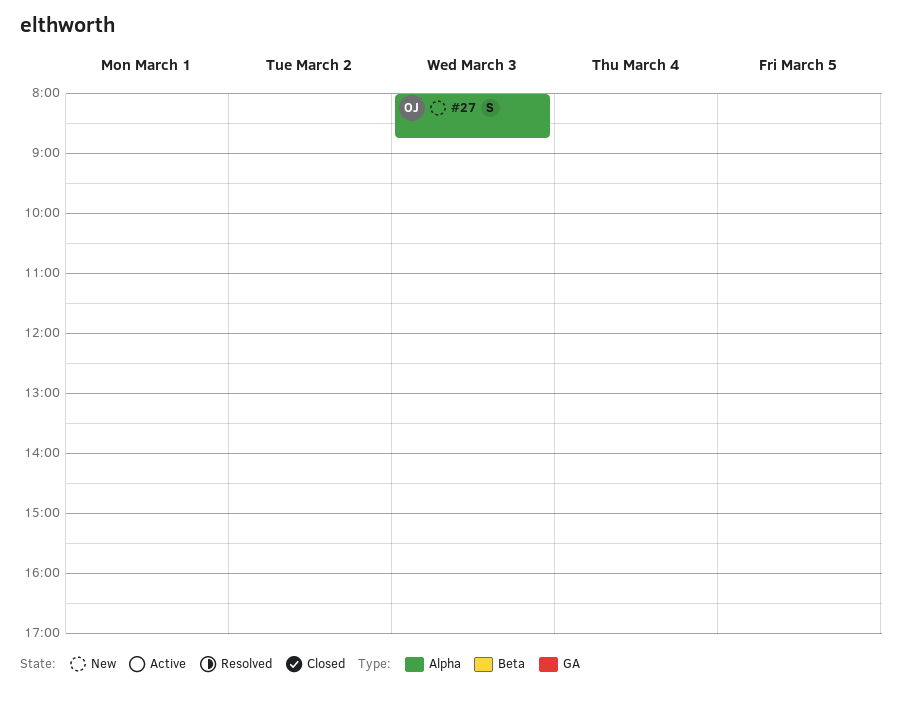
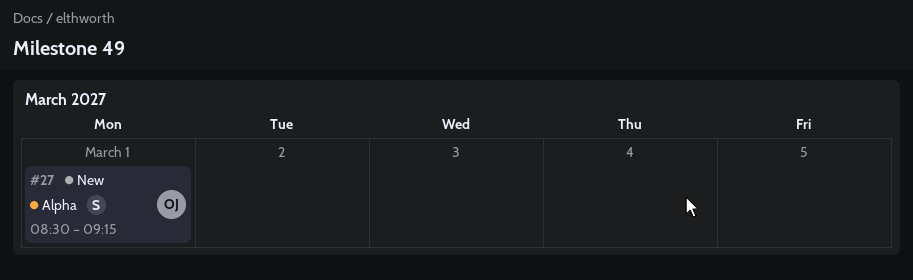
#27, day: Mar 3 -> Mar 1
#27, begins: 08:00 -> 08:30
#27, ends: 08:45 -> 09:15

